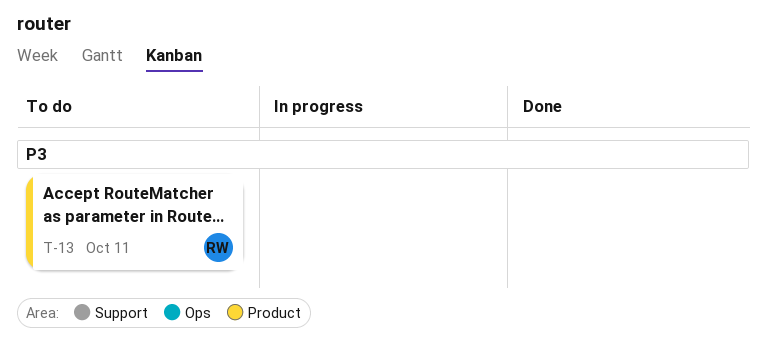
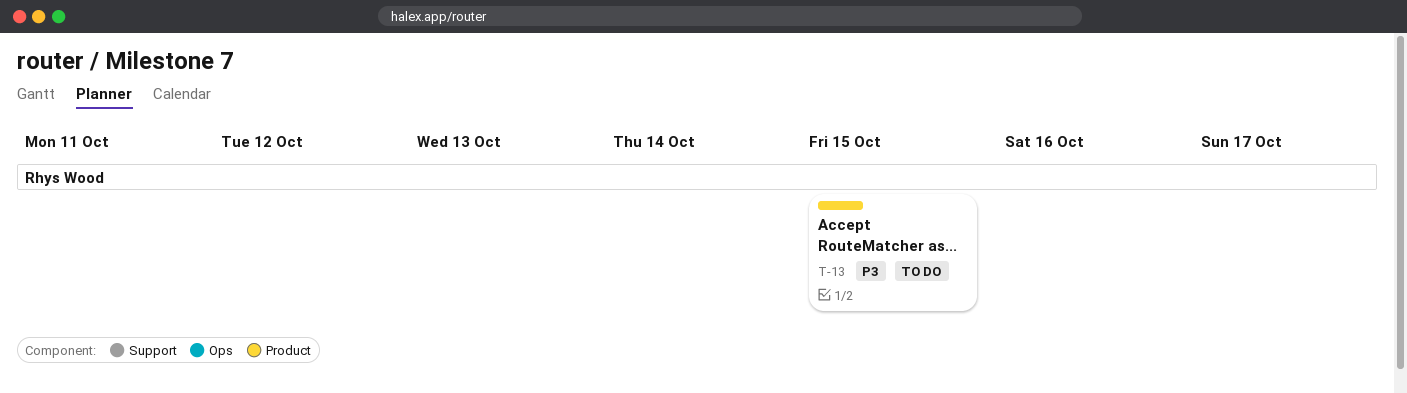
T-13, due: Oct 11 -> Oct 15

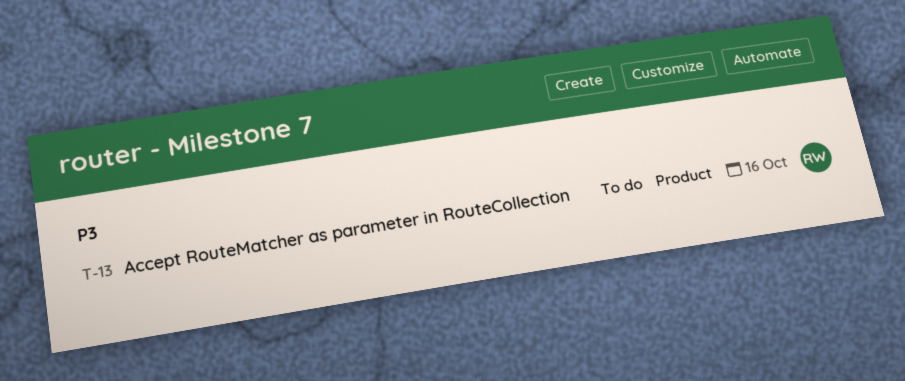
T-13, due: Oct 15 -> Oct 16

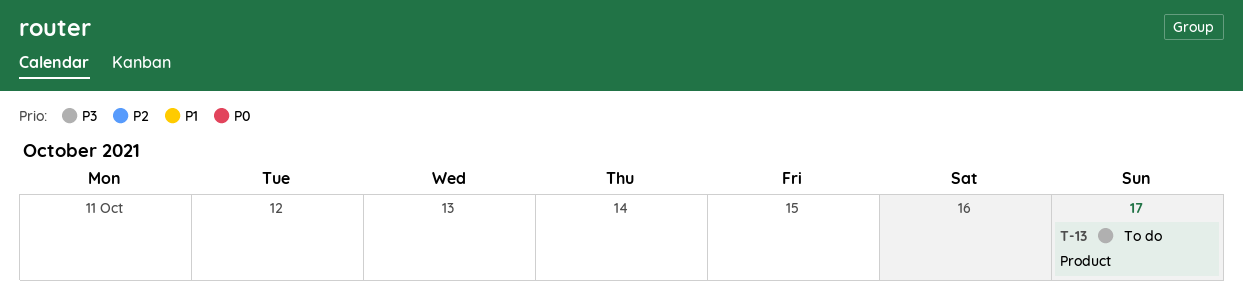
T-13, due: Oct 16 -> Oct 17

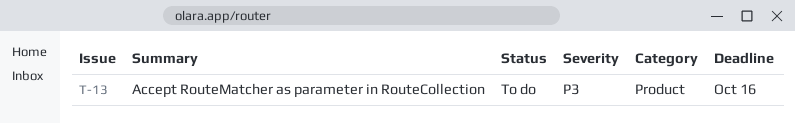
T-13, due: Oct 17 -> Oct 16

